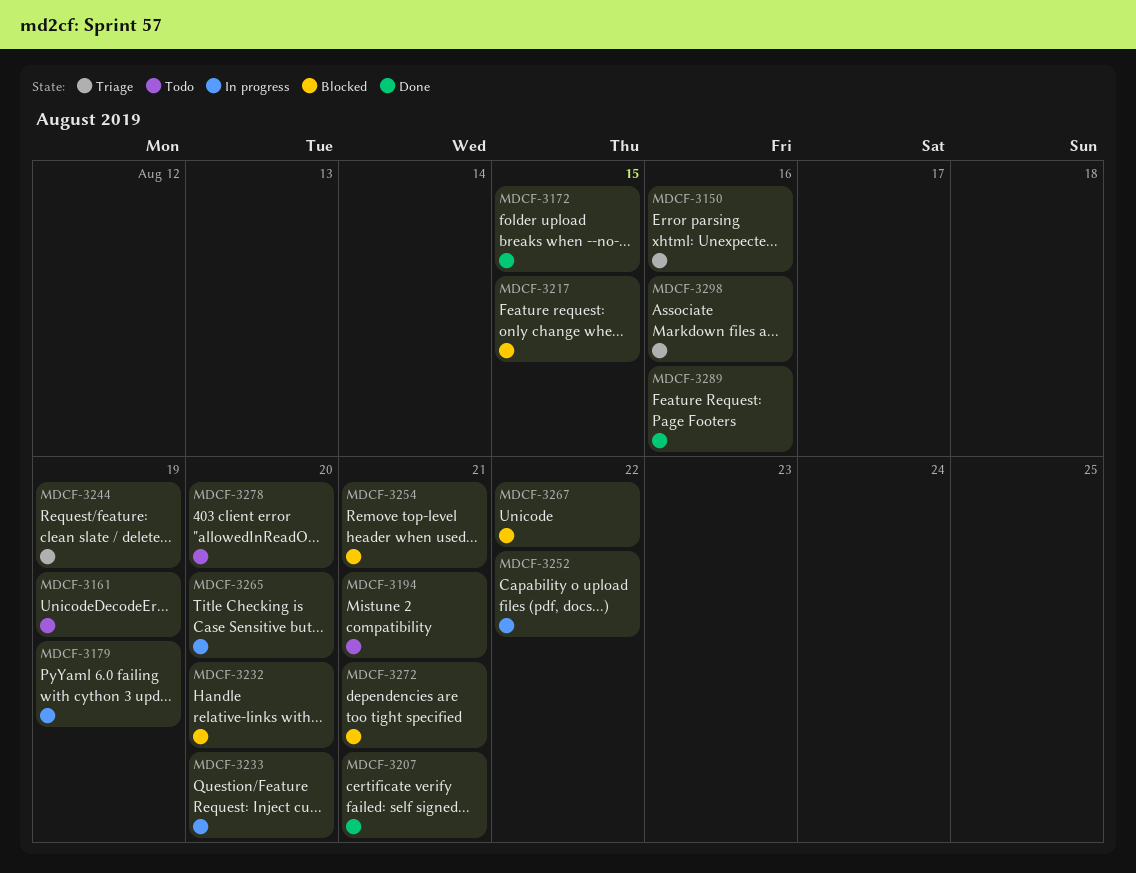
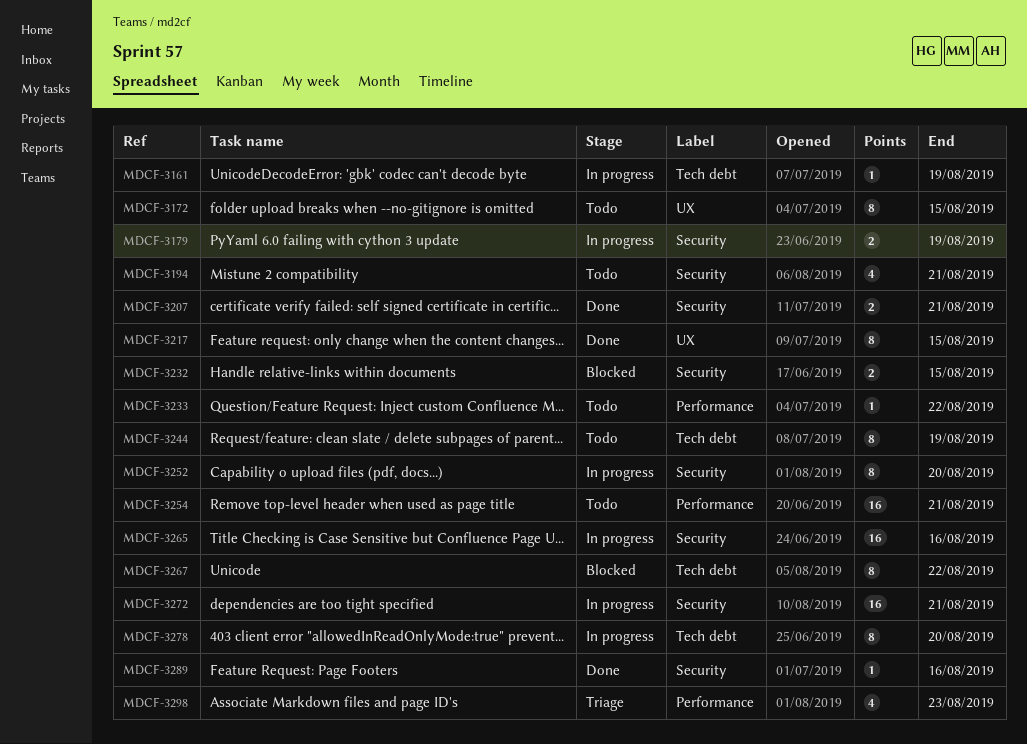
MDCF-3150: present -> none
MDCF-3161, status: Todo -> In progress
MDCF-3172, status: Done -> Todo
MDCF-3217, status: Blocked -> Done
MDCF-3232, due: Aug 20 -> Aug 15
MDCF-3233, status: In progress -> Todo
MDCF-3233, due: Aug 20 -> Aug 22
MDCF-3244, status: Triage -> Todo
MDCF-3252, due: Aug 22 -> Aug 20
MDCF-3254, status: Blocked -> Todo
MDCF-3265, due: Aug 20 -> Aug 16
MDCF-3272, status: Blocked -> In progress
MDCF-3278, status: Todo -> In progress
MDCF-3298, due: Aug 16 -> Aug 23

